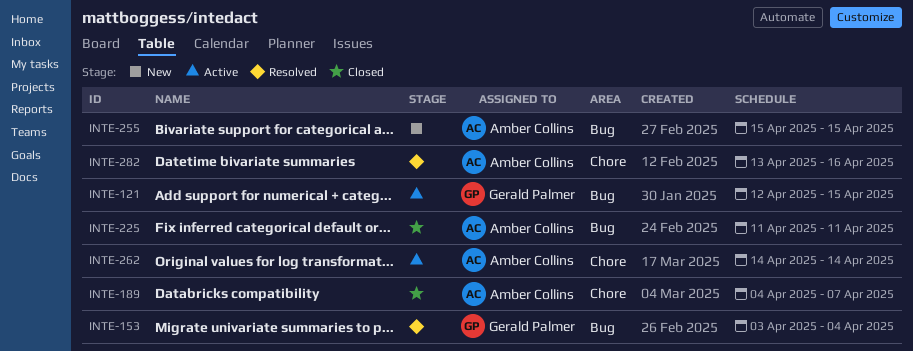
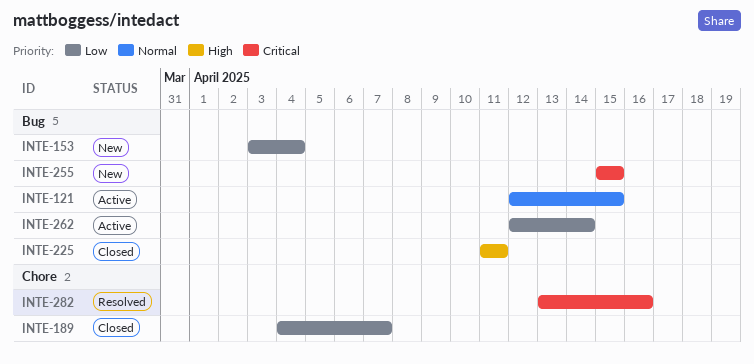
INTE-153, status: Resolved -> New
INTE-262, label: Chore -> Bug
INTE-262, start: Apr 14 -> Apr 12

